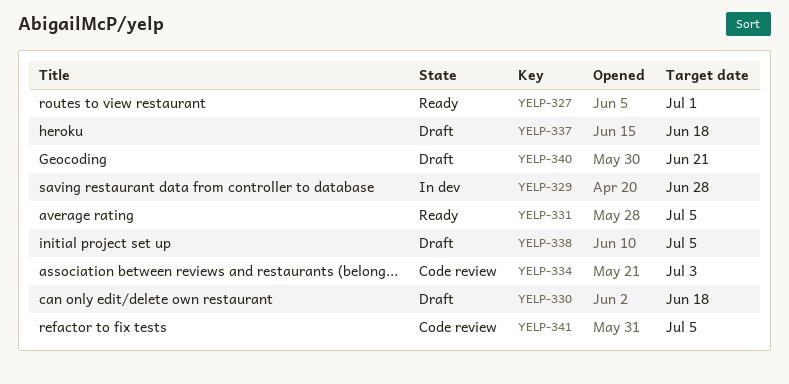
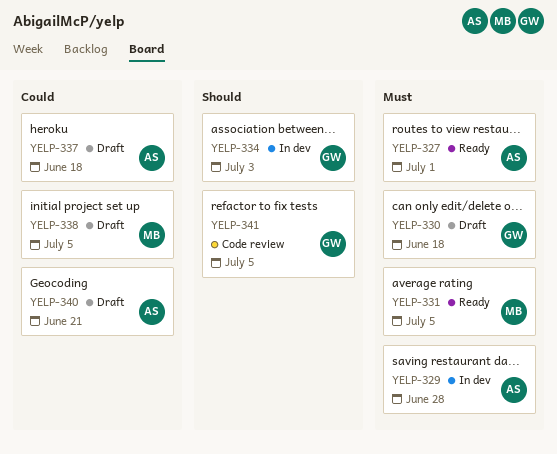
YELP-334, status: Code review -> In dev

